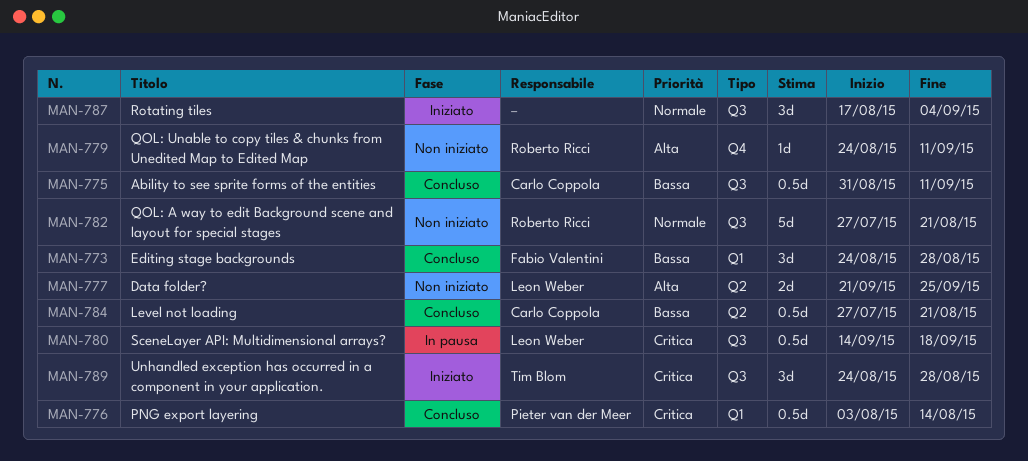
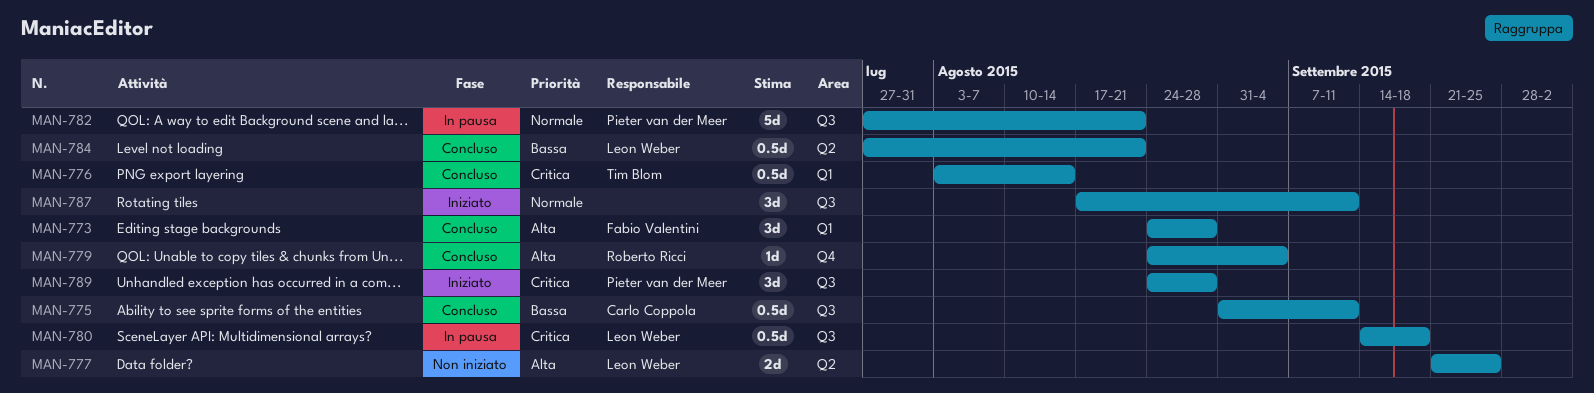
MAN-773, priority: Bassa -> Alta
MAN-776, owner: Pieter van der Meer -> Tim Blom
MAN-779, status: Non iniziato -> Concluso
MAN-779, due: Sep 11 -> Sep 4
MAN-782, status: Non iniziato -> In pausa
MAN-782, owner: Roberto Ricci -> Pieter van der Meer
MAN-784, owner: Carlo Coppola -> Leon Weber
MAN-787, due: Sep 4 -> Sep 11
MAN-789, owner: Tim Blom -> Pieter van der Meer

